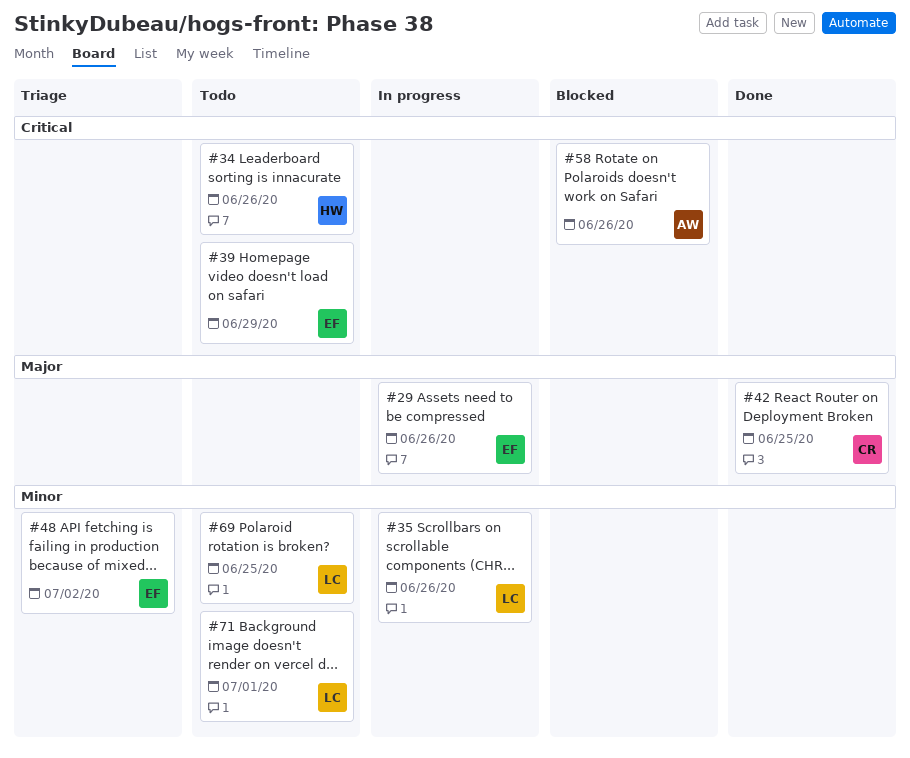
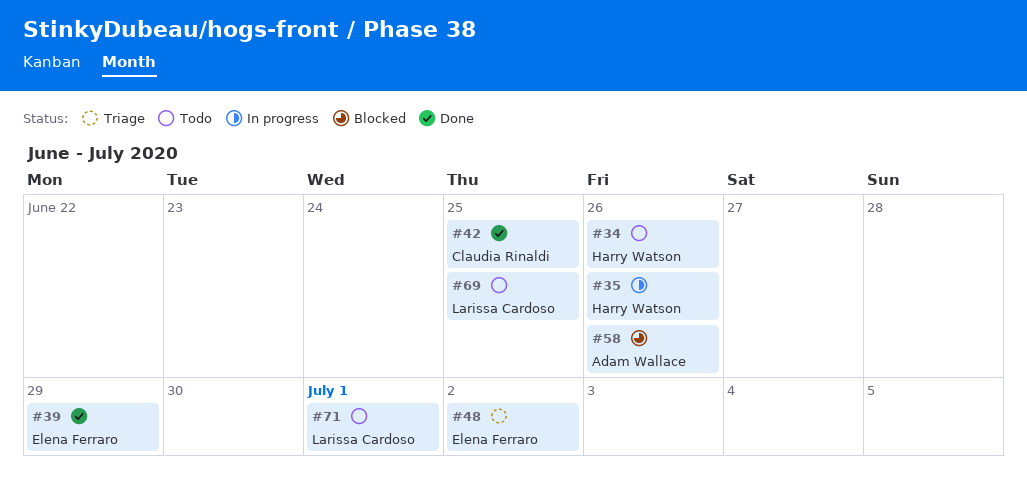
#29: present -> none
#35, owner: Larissa Cardoso -> Harry Watson
#39, status: Todo -> Done

